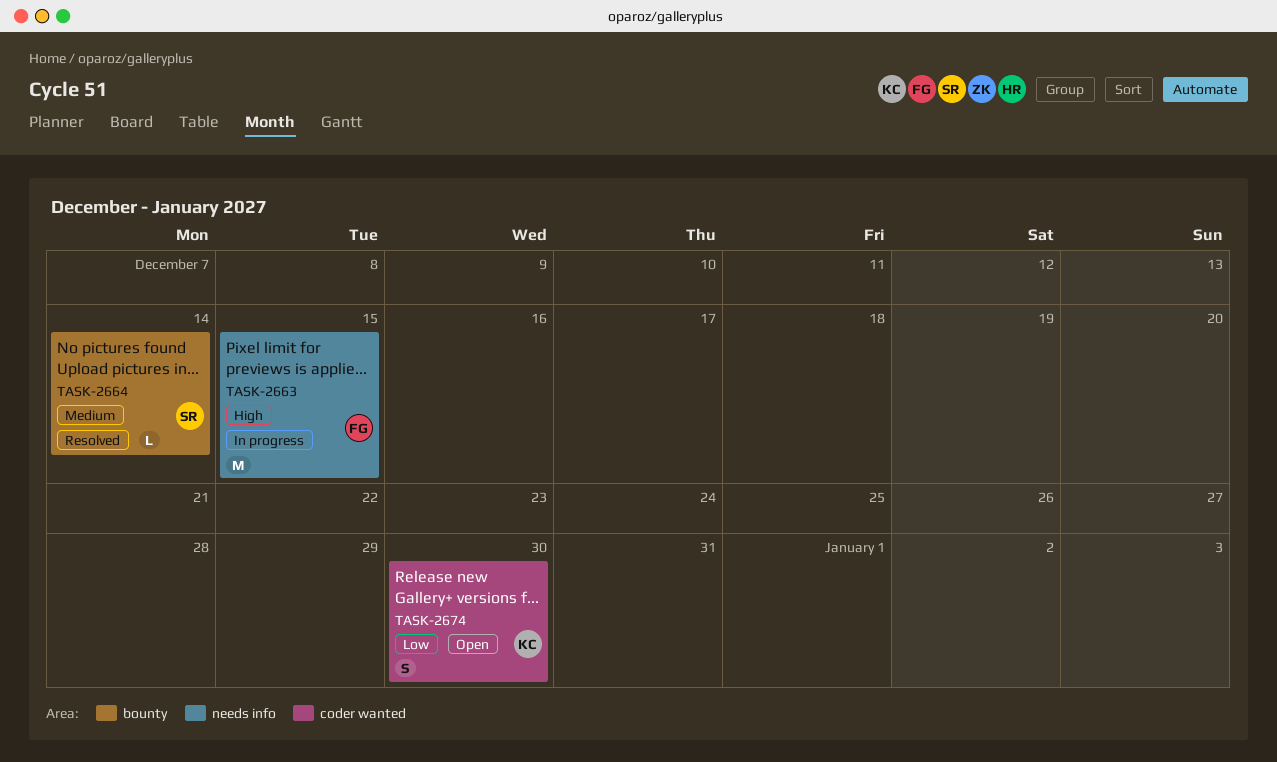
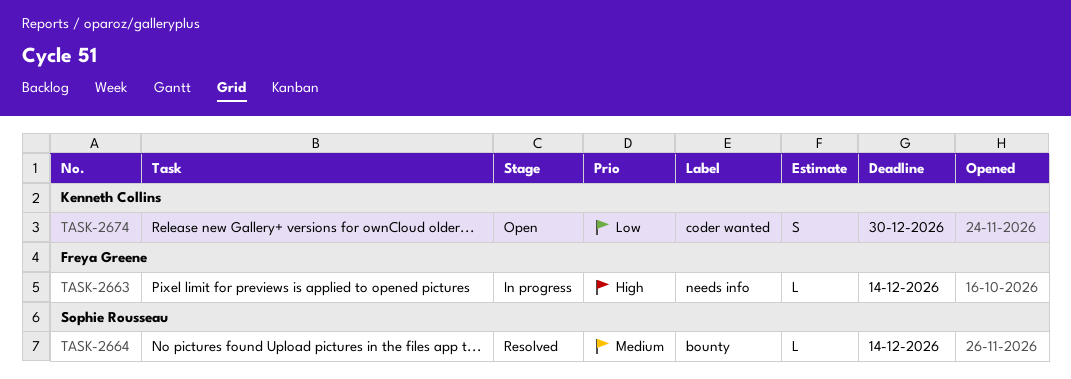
TASK-2663, estimate: M -> L
TASK-2663, due: Dec 15 -> Dec 14

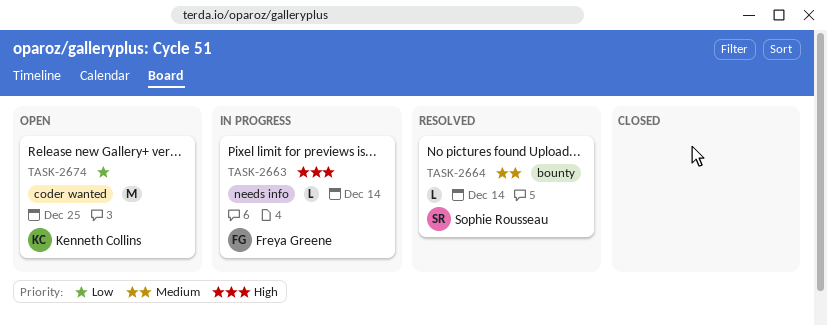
TASK-2674, estimate: S -> M
TASK-2674, due: Dec 30 -> Dec 25

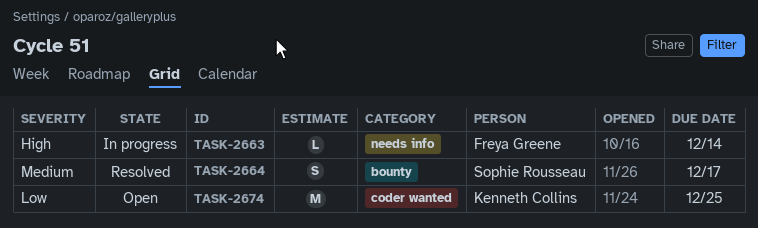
TASK-2664, estimate: L -> S
TASK-2664, due: Dec 14 -> Dec 17

